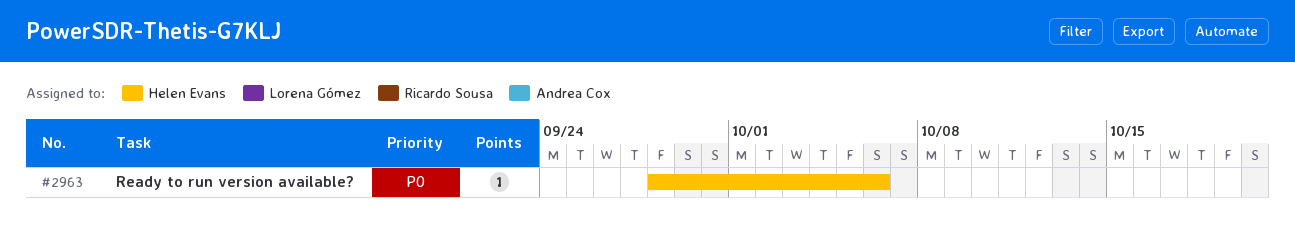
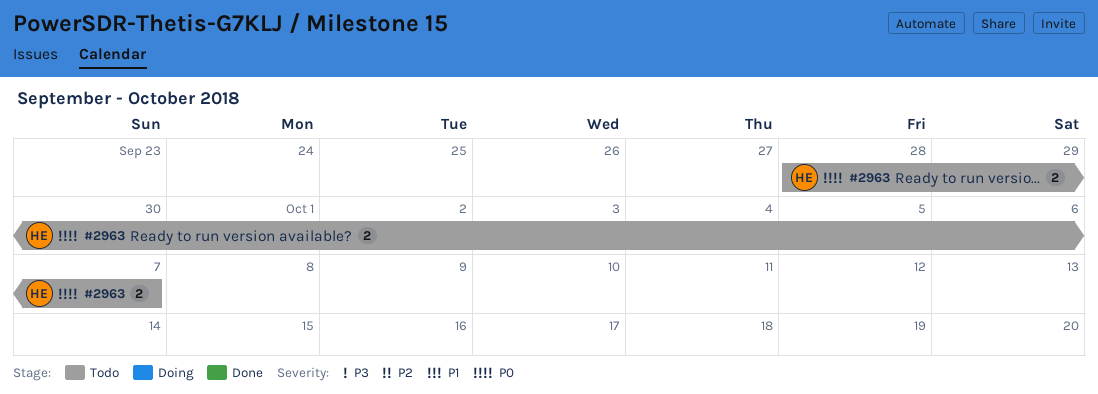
#2963, estimate: 1 -> 2
#2963, due: Oct 6 -> Oct 7

